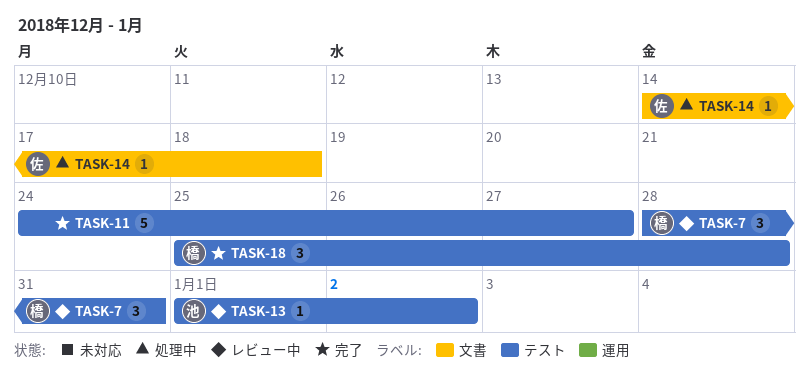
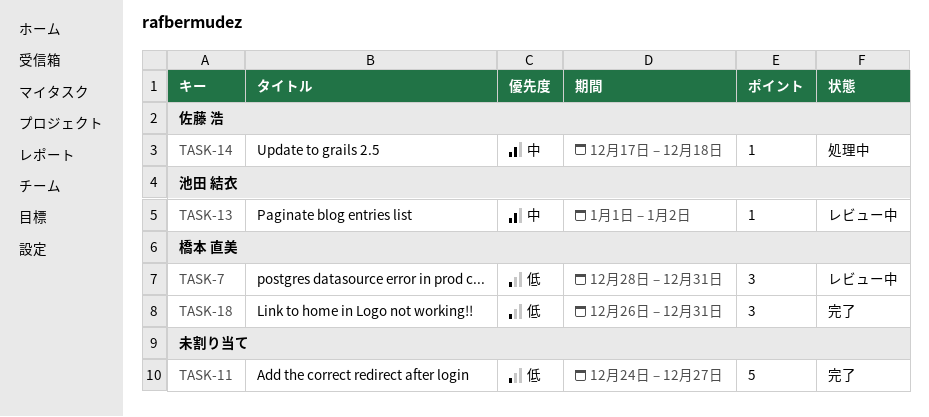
TASK-14, start: Dec 14 -> Dec 17
TASK-18, start: Dec 25 -> Dec 26
TASK-18, due: Dec 28 -> Dec 31

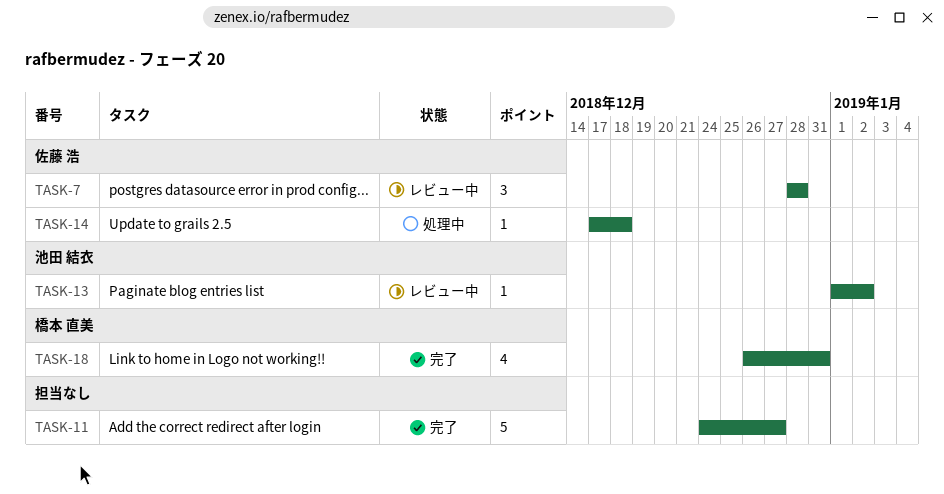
TASK-7, owner: 橋本 直美 -> 佐藤 浩
TASK-7, due: Dec 31 -> Dec 28
TASK-18, estimate: 3 -> 4

